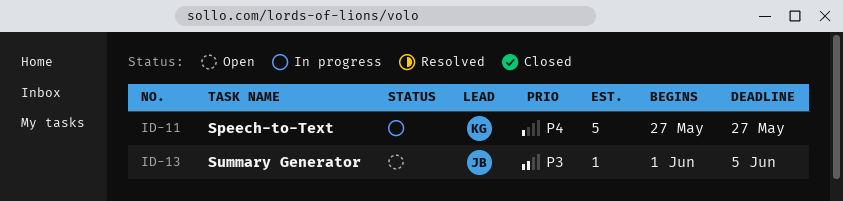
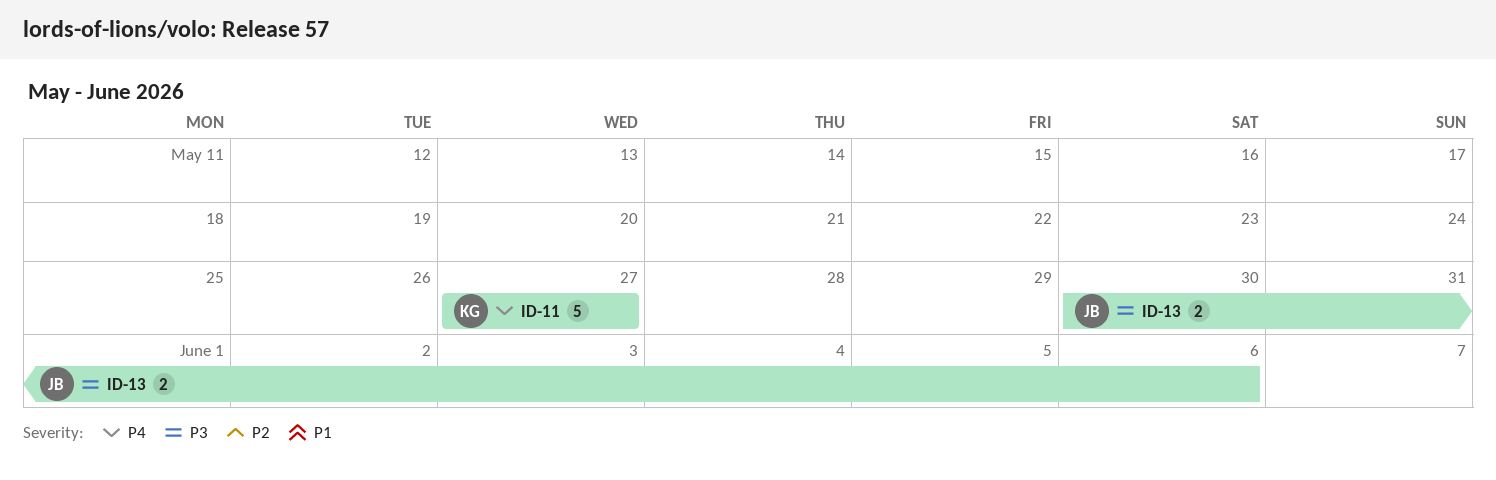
ID-13, estimate: 1 -> 2
ID-13, start: Jun 1 -> May 30
ID-13, due: Jun 5 -> Jun 6

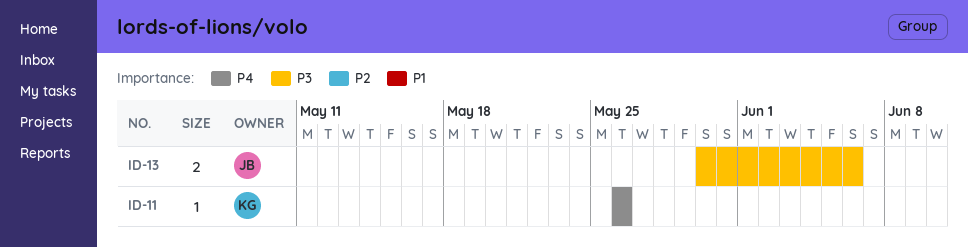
ID-11, estimate: 5 -> 1
ID-11, start: May 27 -> May 26
ID-11, due: May 27 -> May 26

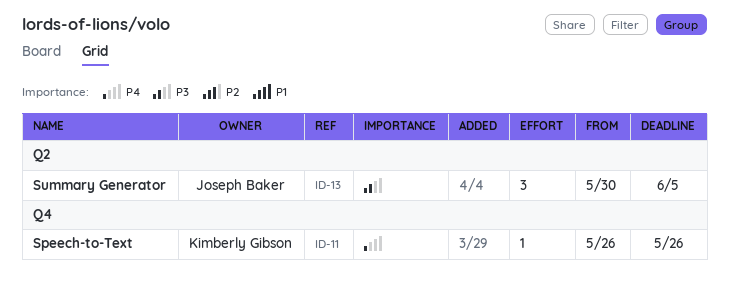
ID-13, estimate: 2 -> 3
ID-13, due: Jun 6 -> Jun 5

